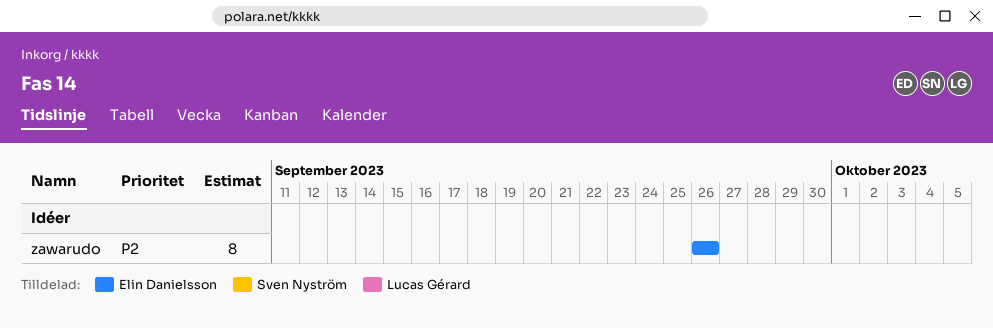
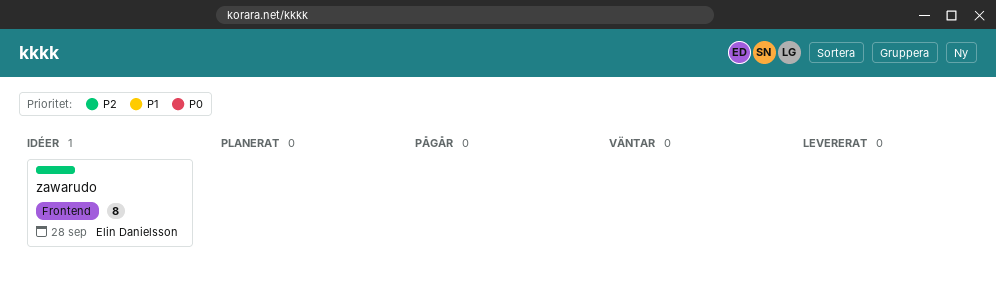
zawarudo, due: Sep 26 -> Sep 28

